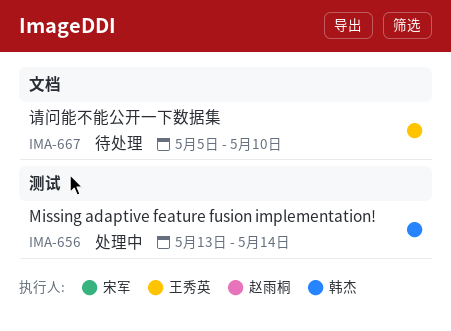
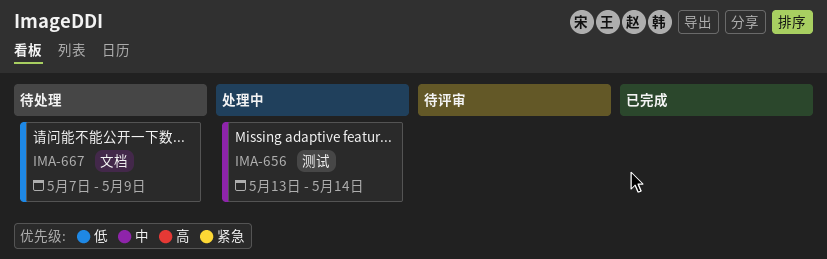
IMA-667, start: May 5 -> May 7
IMA-667, due: May 10 -> May 9

